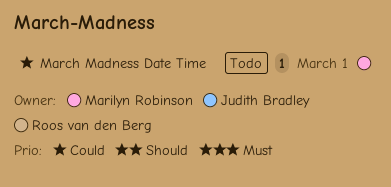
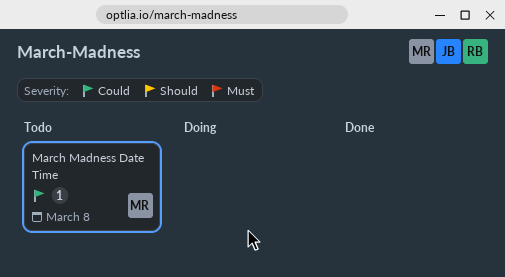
March Madness Date Time, due: Mar 1 -> Mar 8

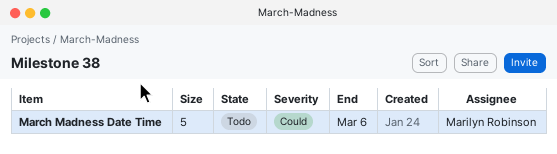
March Madness Date Time, estimate: 1 -> 5
March Madness Date Time, due: Mar 8 -> Mar 6

